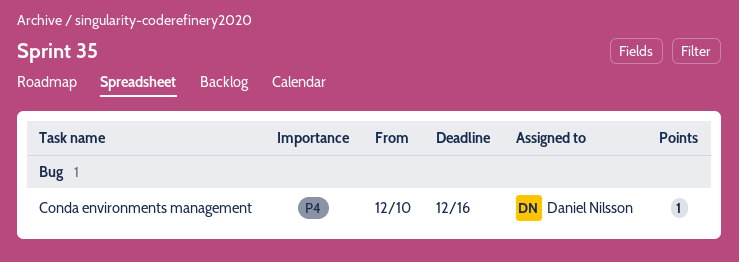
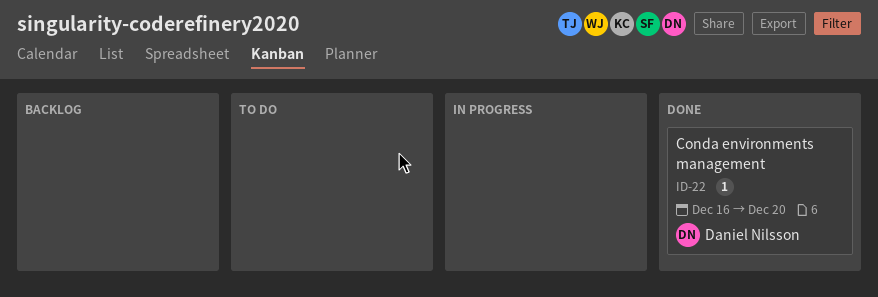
Conda environments management, start: Dec 10 -> Dec 16
Conda environments management, due: Dec 16 -> Dec 20

